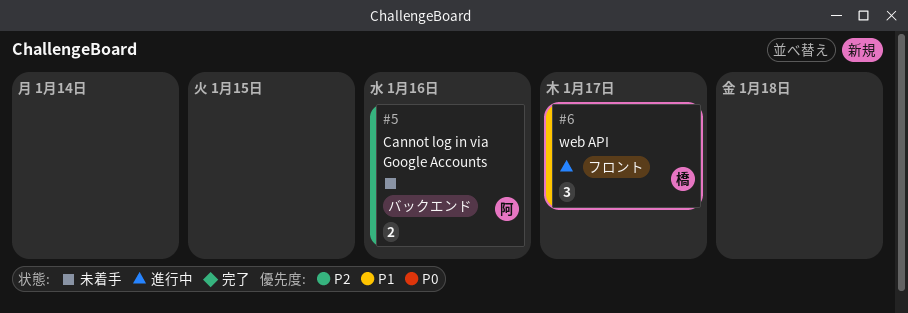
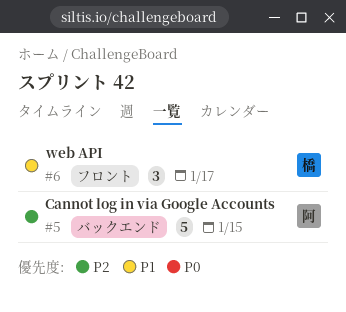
#5, estimate: 2 -> 5
#5, due: Jan 16 -> Jan 15

